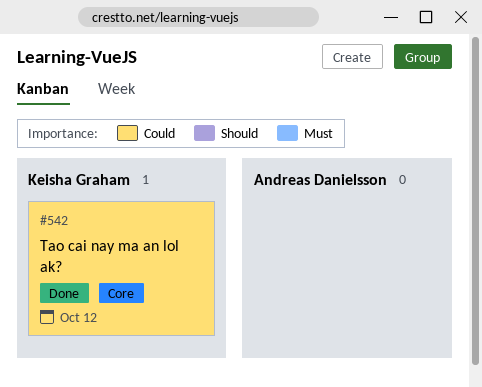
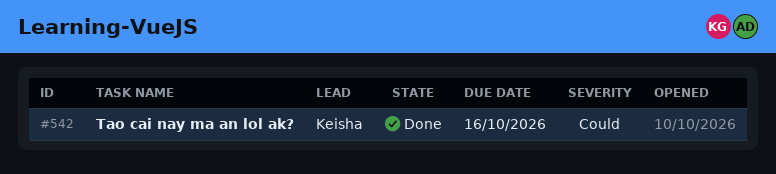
#542, due: Oct 12 -> Oct 16

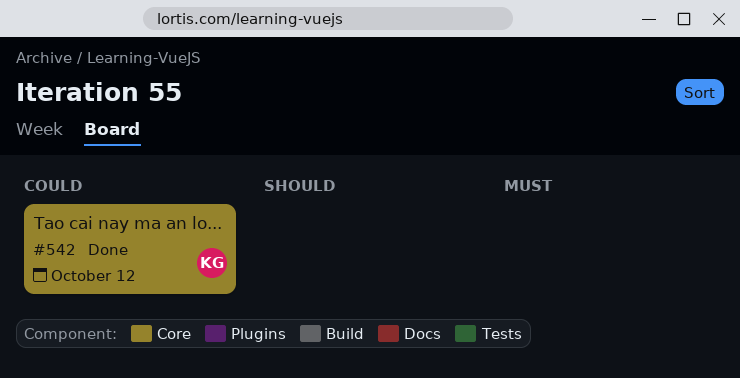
#542, due: Oct 16 -> Oct 12

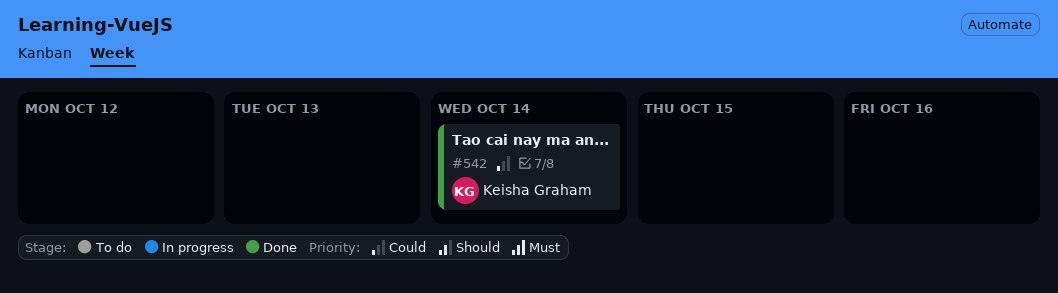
#542, due: Oct 12 -> Oct 14

